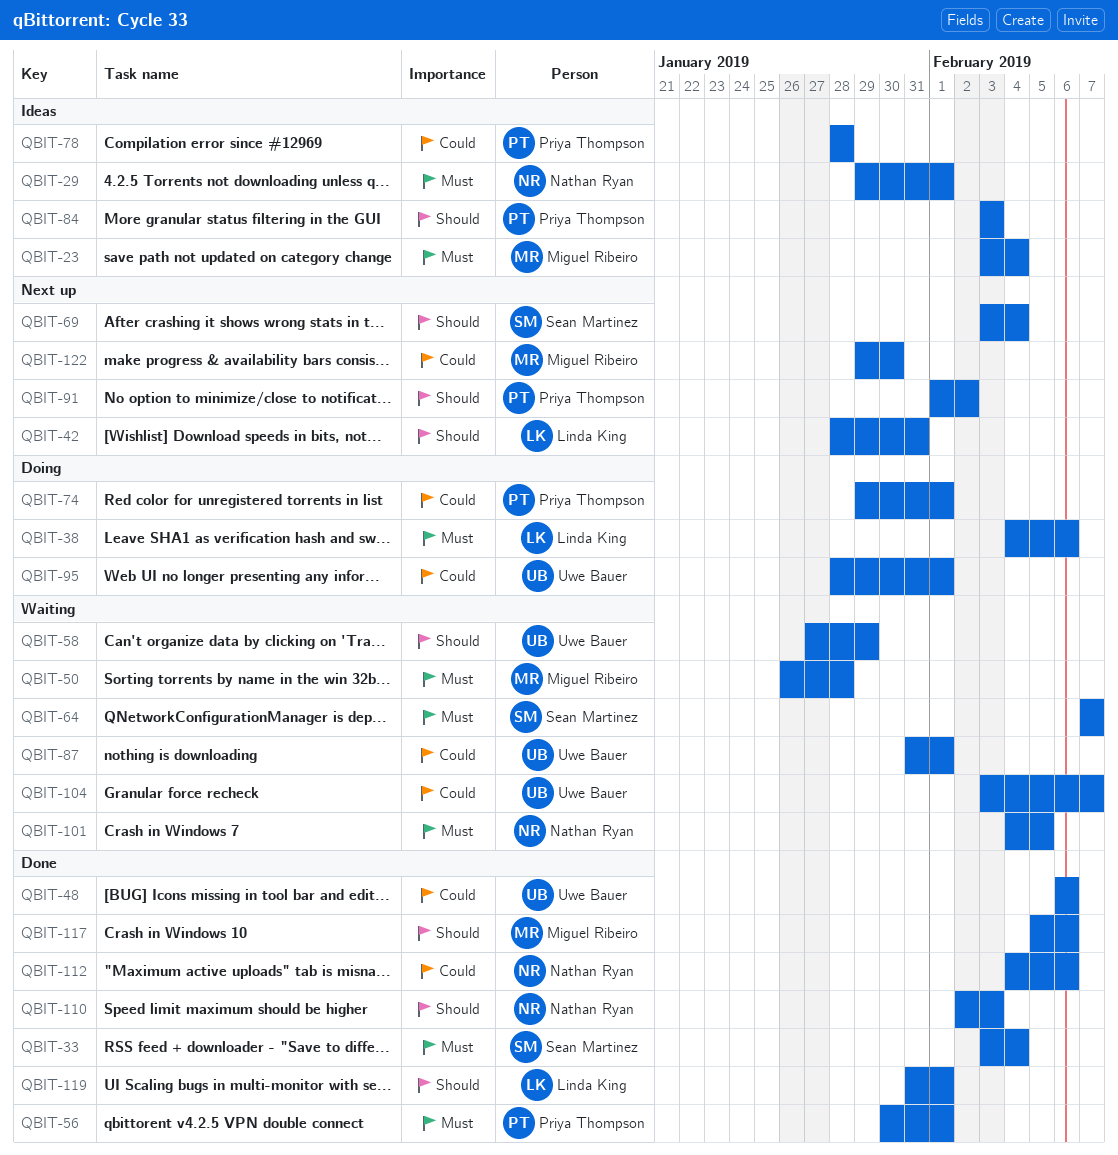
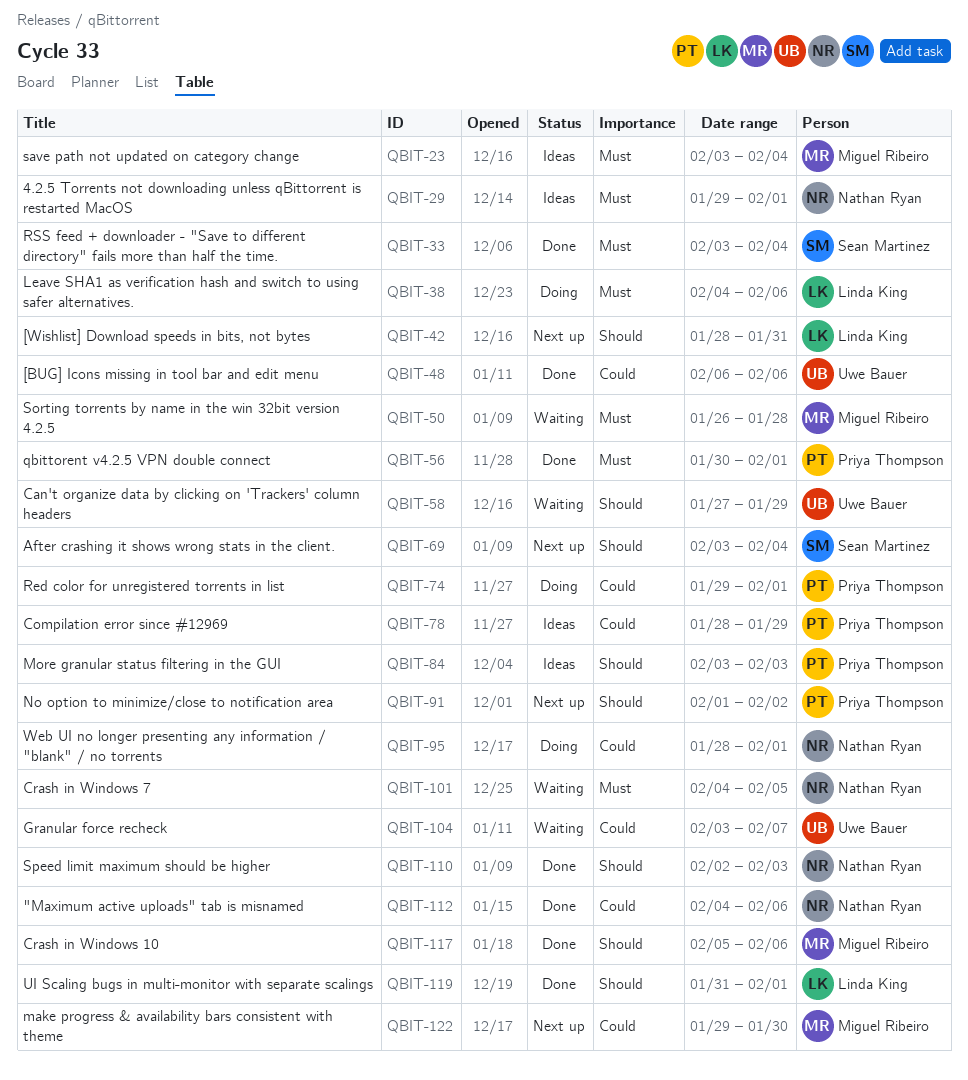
QBIT-64: present -> none
QBIT-78, due: Jan 28 -> Jan 29
QBIT-87: present -> none
QBIT-95, owner: Uwe Bauer -> Nathan Ryan

